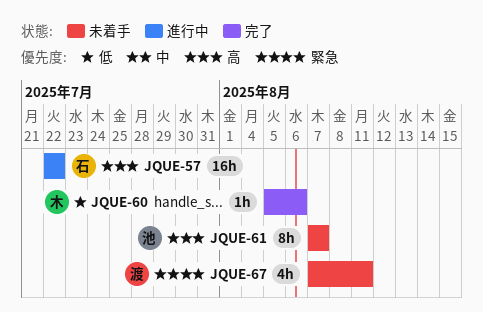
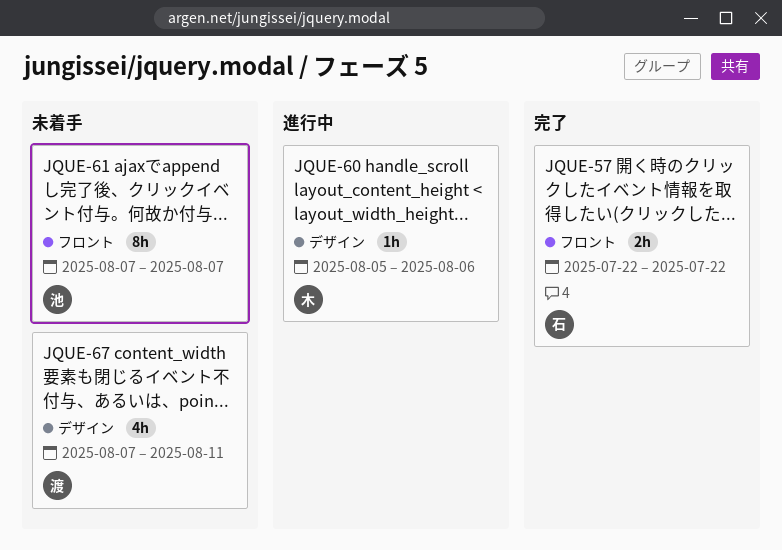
JQUE-57, status: 進行中 -> 完了
JQUE-57, estimate: 16h -> 2h
JQUE-60, status: 完了 -> 進行中

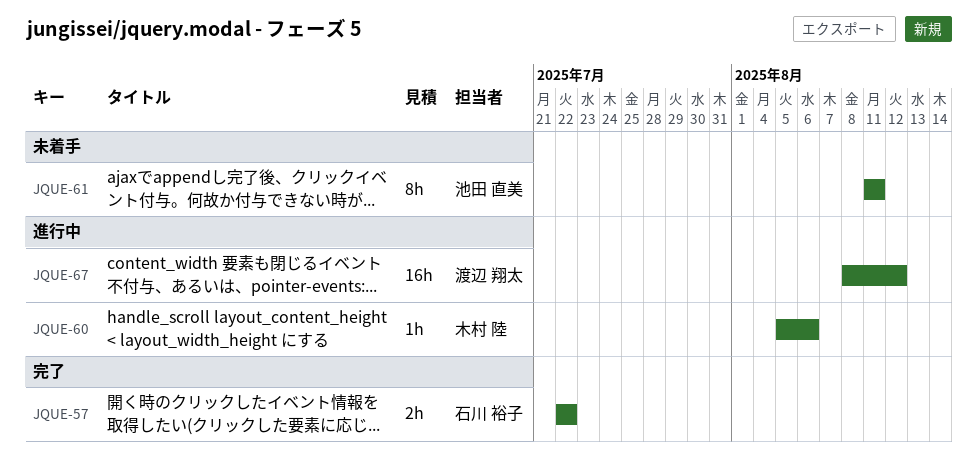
JQUE-61, start: Aug 7 -> Aug 11
JQUE-61, due: Aug 7 -> Aug 11
JQUE-67, status: 未着手 -> 進行中
JQUE-67, estimate: 4h -> 16h
JQUE-67, start: Aug 7 -> Aug 8
JQUE-67, due: Aug 11 -> Aug 12

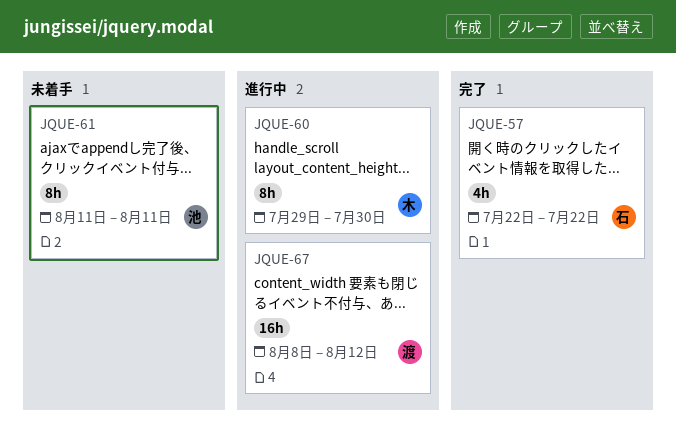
JQUE-57, estimate: 2h -> 4h
JQUE-60, estimate: 1h -> 8h
JQUE-60, start: Aug 5 -> Jul 29
JQUE-60, due: Aug 6 -> Jul 30

